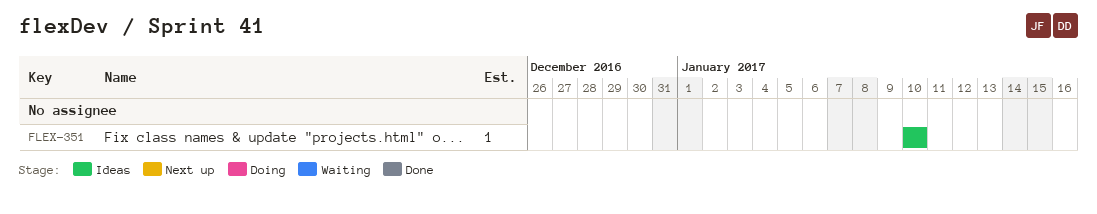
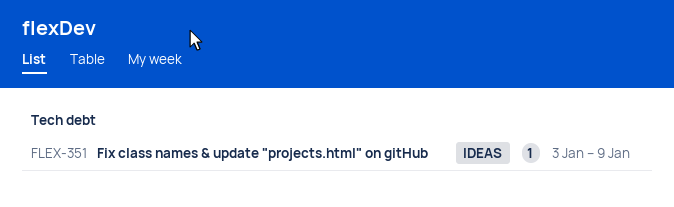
FLEX-351, start: Jan 10 -> Jan 3
FLEX-351, due: Jan 10 -> Jan 9

